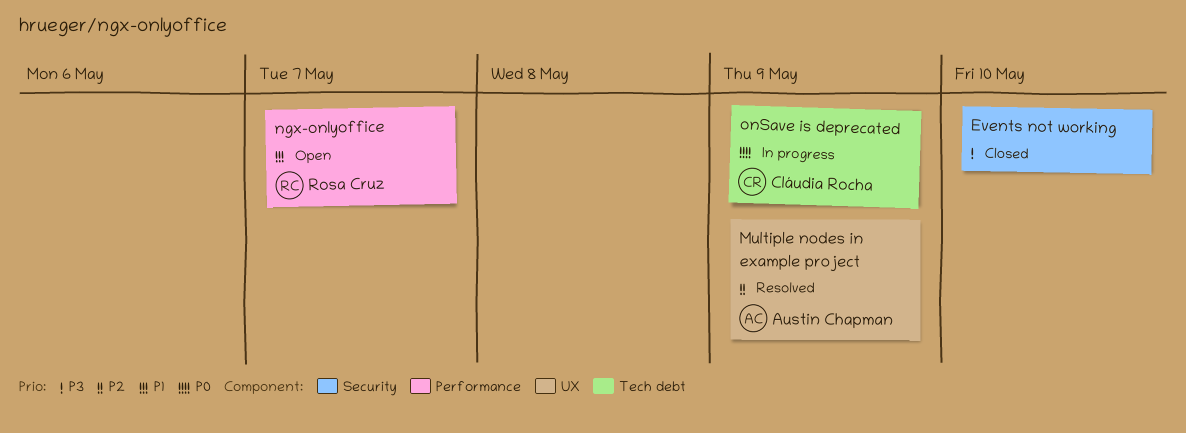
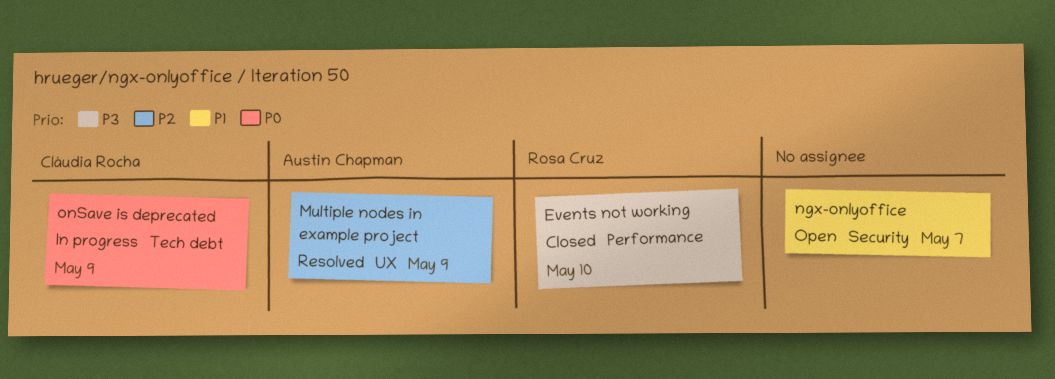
Events not working, owner: none -> Rosa Cruz
Events not working, label: Security -> Performance
ngx-onlyoffice, owner: Rosa Cruz -> none
ngx-onlyoffice, label: Performance -> Security

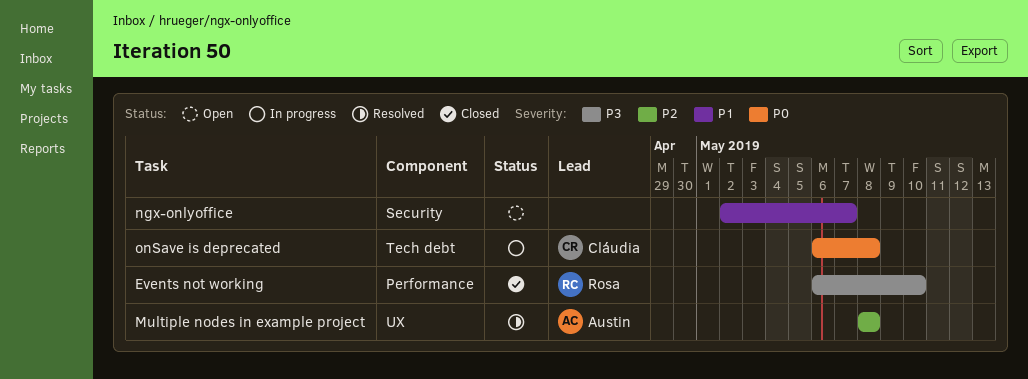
Multiple nodes in example project, due: May 9 -> May 8
onSave is deprecated, due: May 9 -> May 8

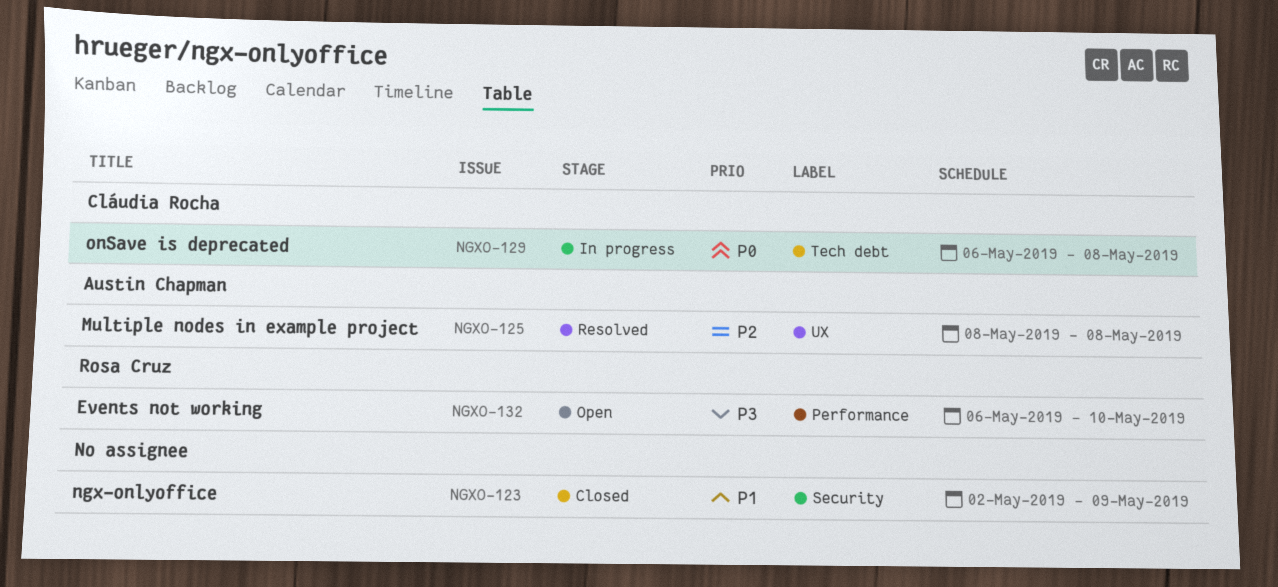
Events not working, status: Closed -> Open
ngx-onlyoffice, status: Open -> Closed
ngx-onlyoffice, due: May 7 -> May 9

